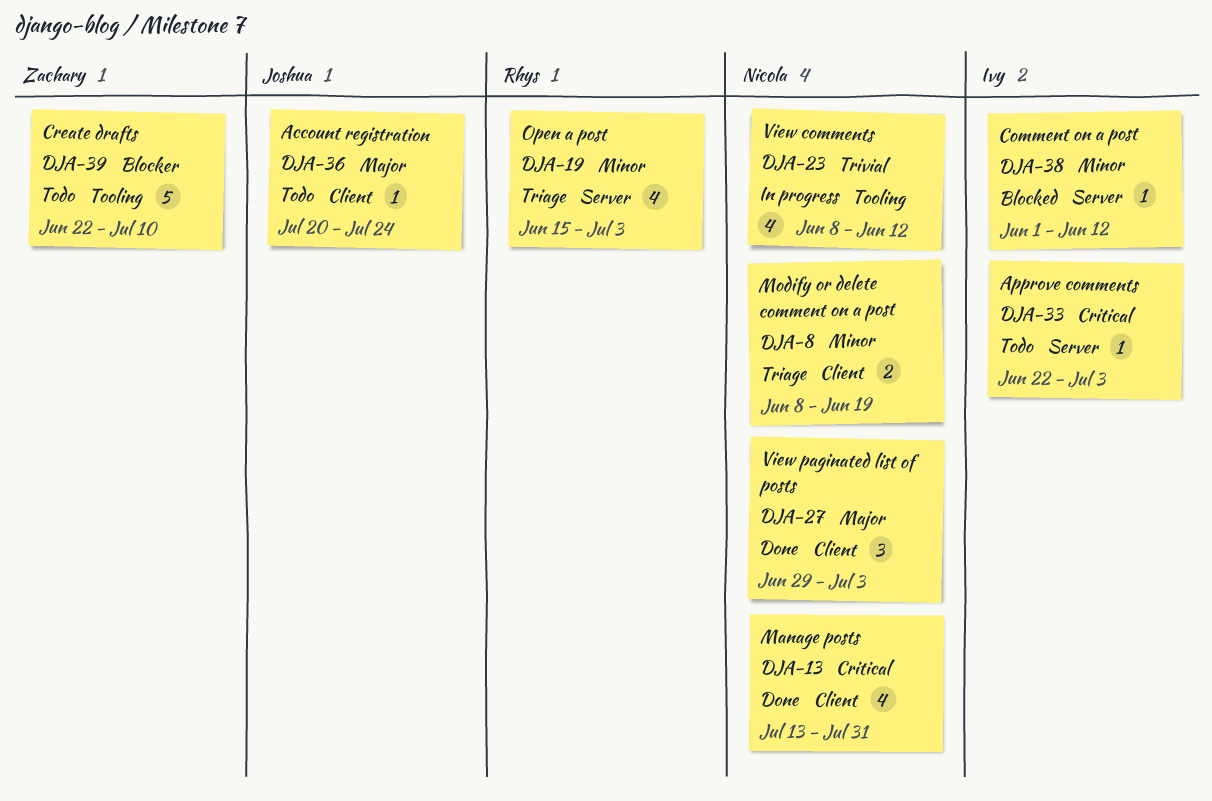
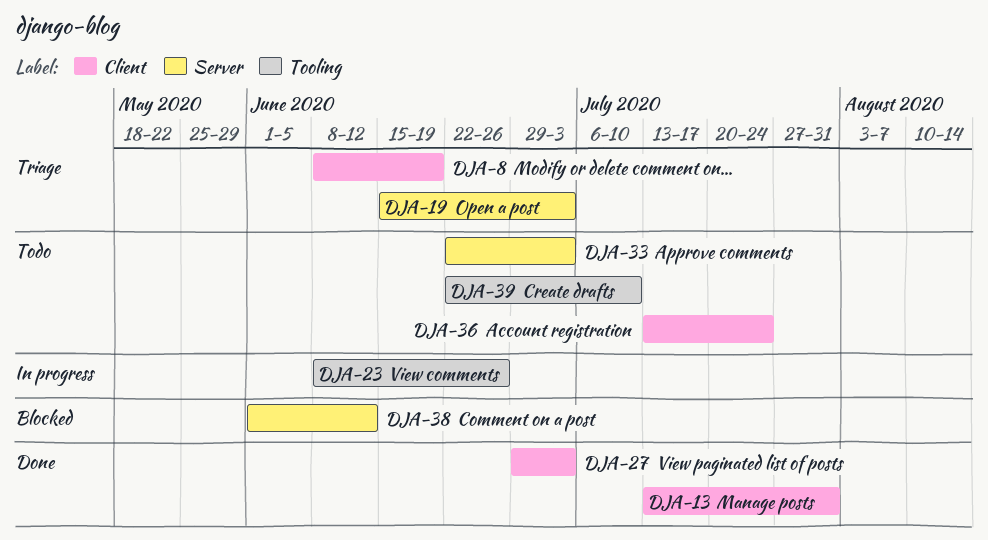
DJA-23, due: Jun 12 -> Jun 26
DJA-36, start: Jul 20 -> Jul 13

